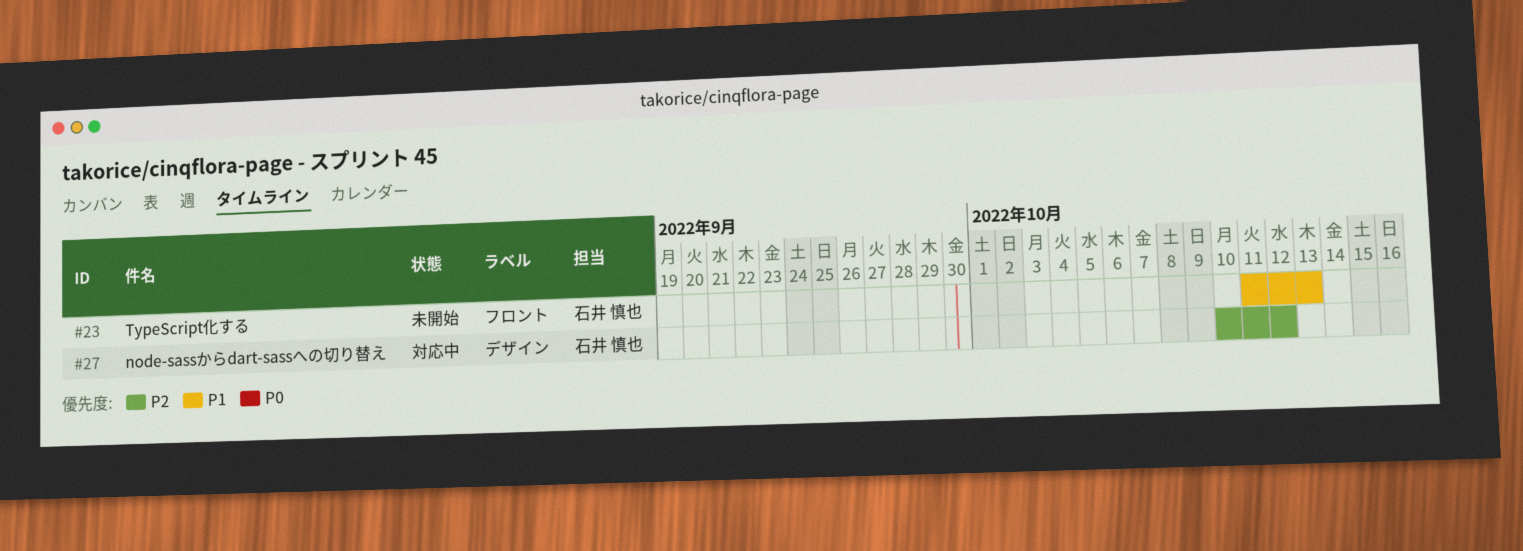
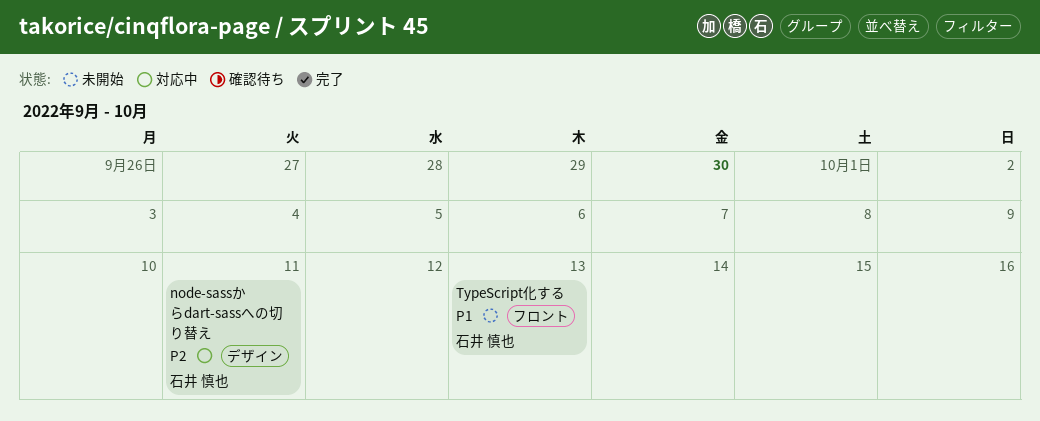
node-sassからdart-sassへの切り替え, due: Oct 12 -> Oct 11

